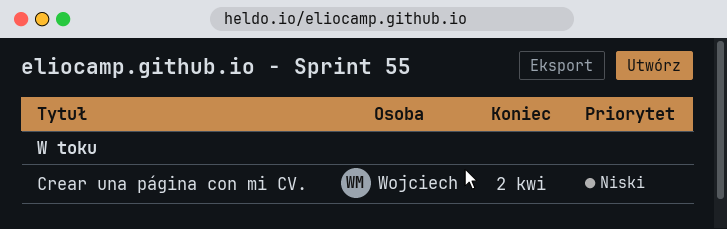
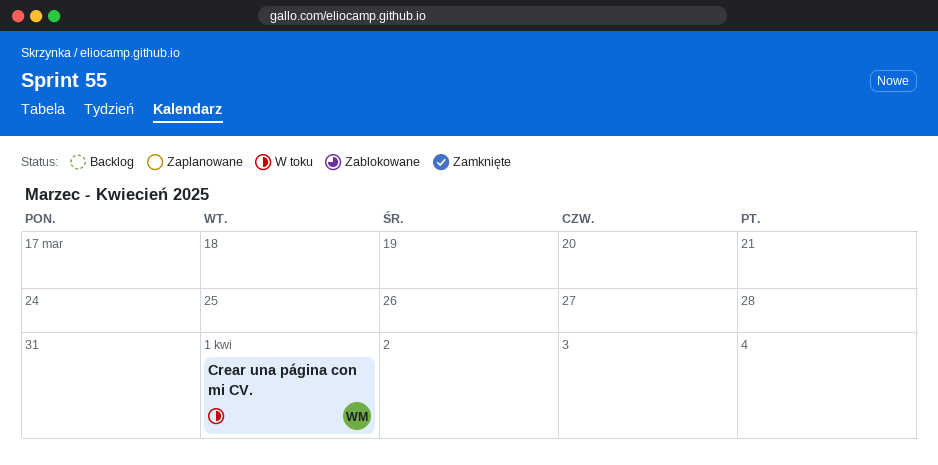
Crear una página con mi CV., due: Apr 2 -> Apr 1

